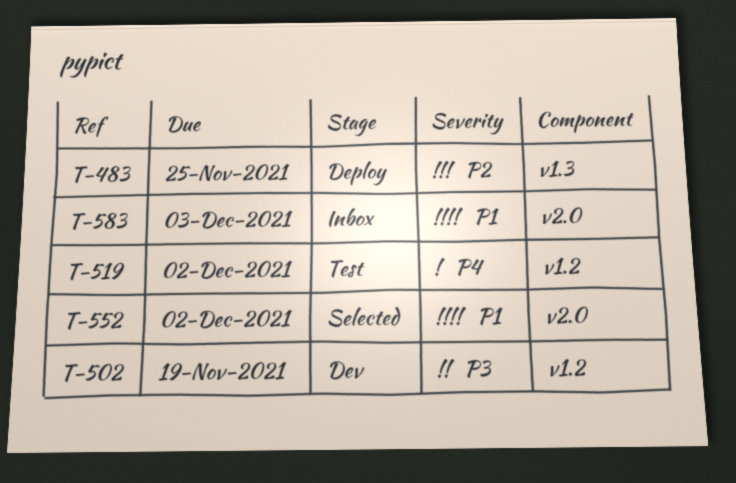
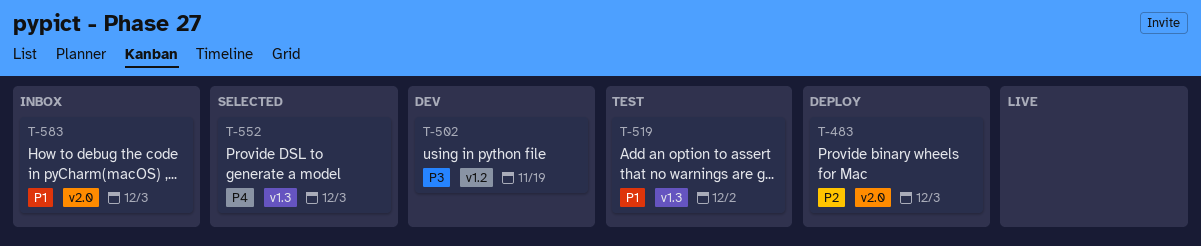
T-483, label: v1.3 -> v2.0
T-483, due: Nov 25 -> Dec 3
T-519, priority: P4 -> P1
T-519, label: v1.2 -> v1.3
T-552, priority: P1 -> P4
T-552, label: v2.0 -> v1.3
T-552, due: Dec 2 -> Dec 3

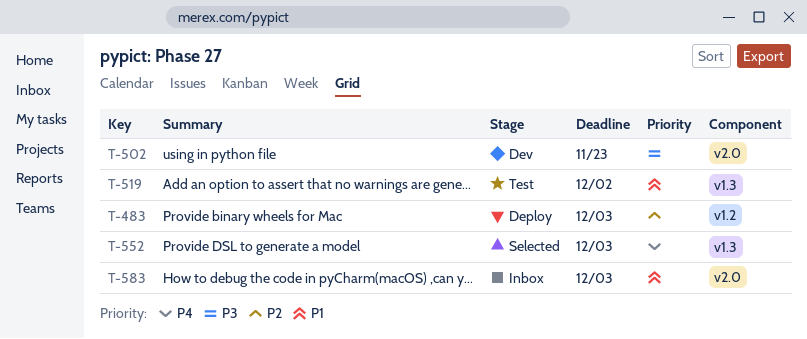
T-483, label: v2.0 -> v1.2
T-502, label: v1.2 -> v2.0
T-502, due: Nov 19 -> Nov 23

